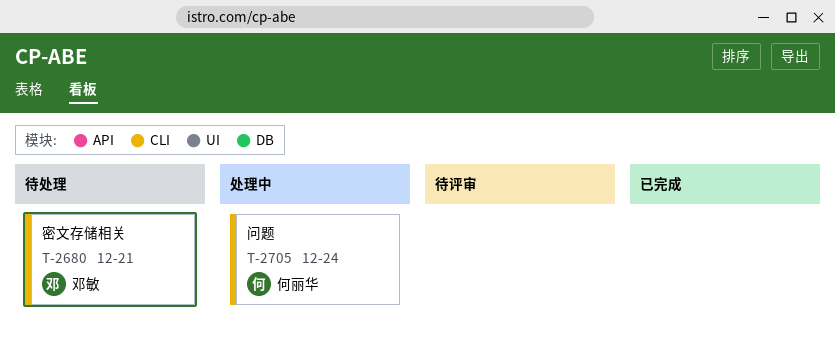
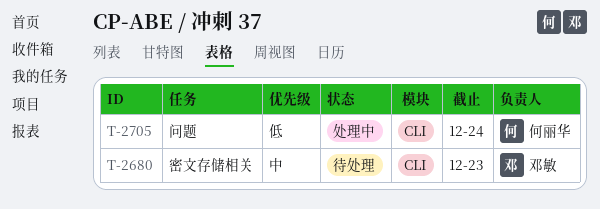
T-2680, due: Dec 21 -> Dec 23

